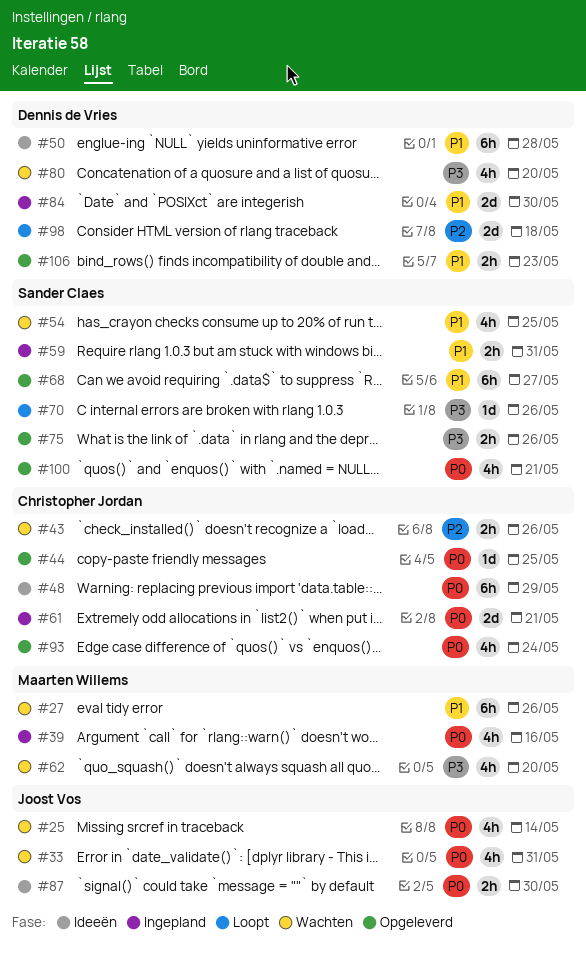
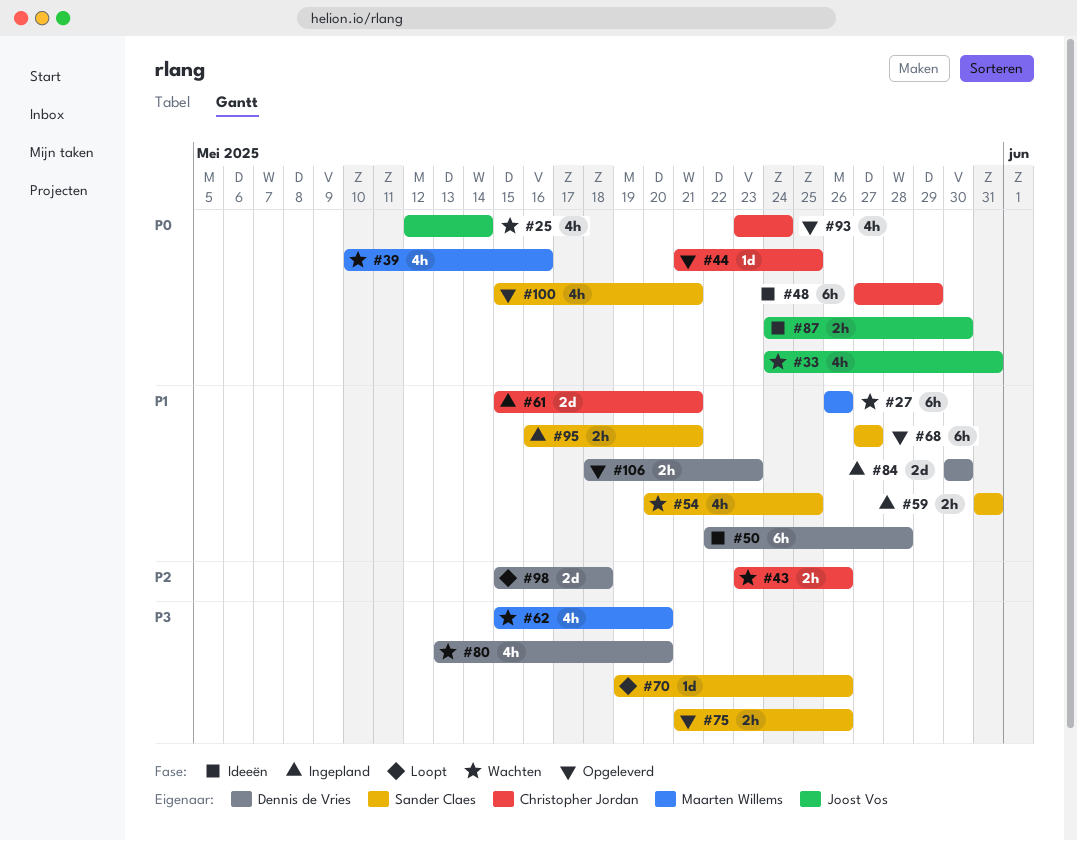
#39, status: Ingepland -> Wachten
#61, priority: P0 -> P1
#95: none -> present

